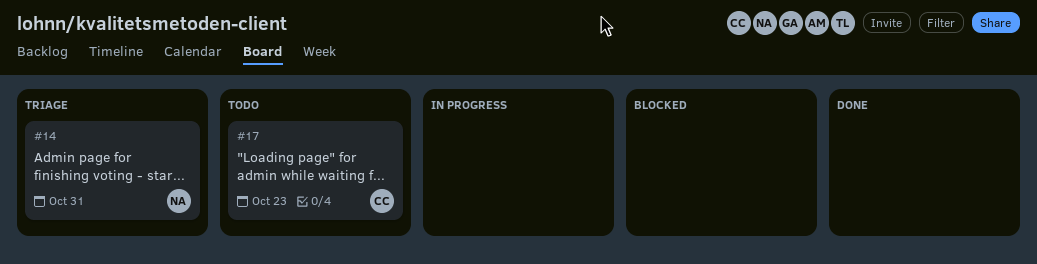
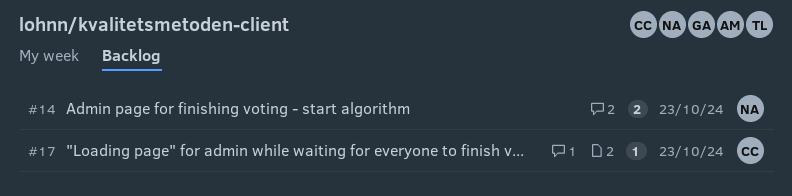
#14, due: Oct 31 -> Oct 23

